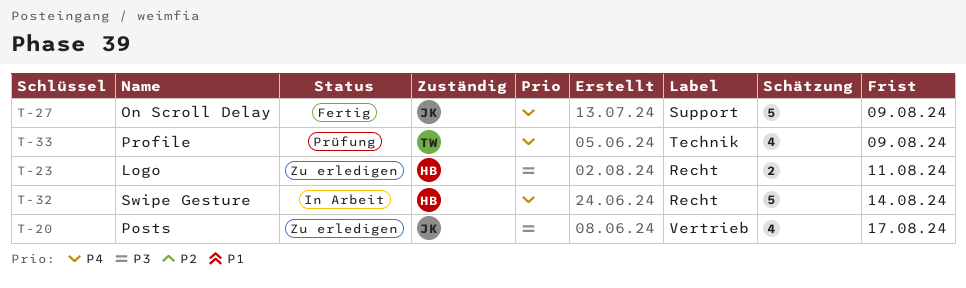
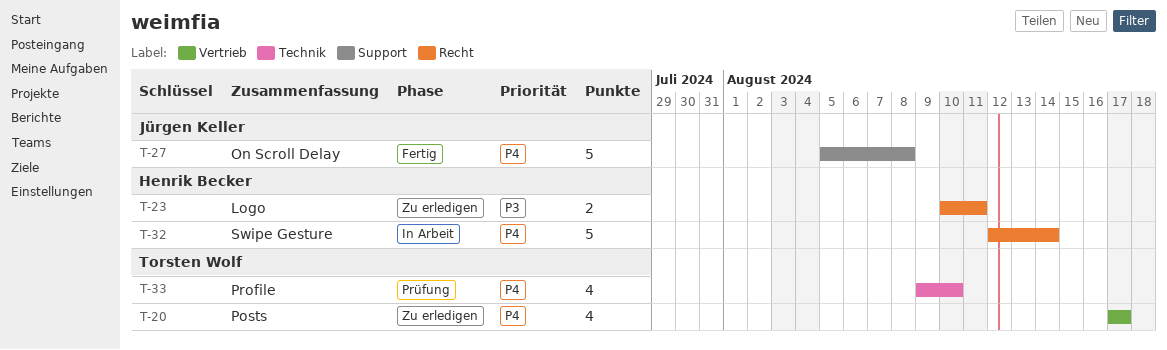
T-20, owner: Jürgen Keller -> Torsten Wolf
T-20, priority: P3 -> P4
T-27, due: Aug 9 -> Aug 8
T-33, due: Aug 9 -> Aug 10

